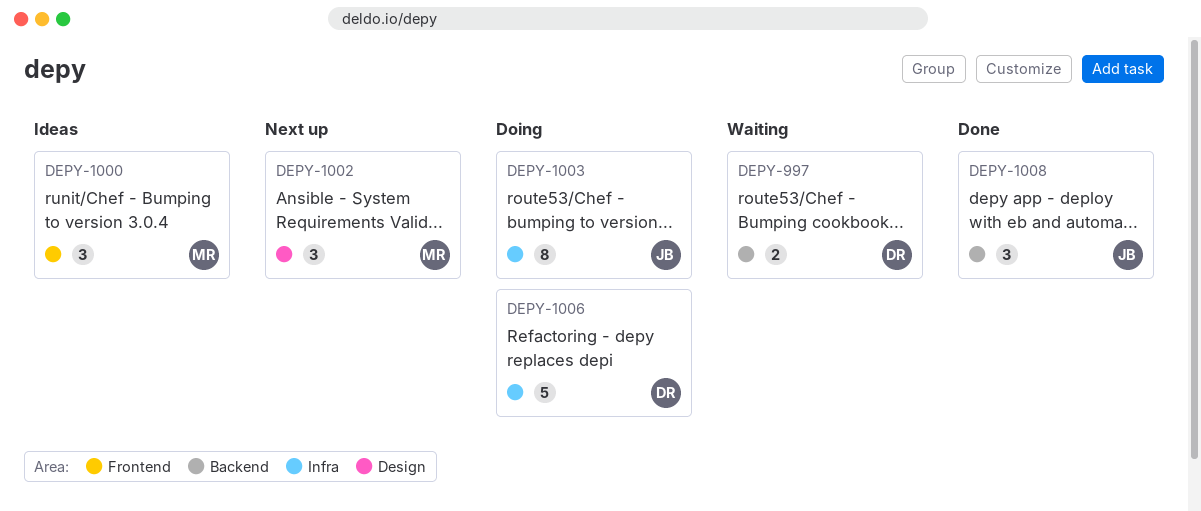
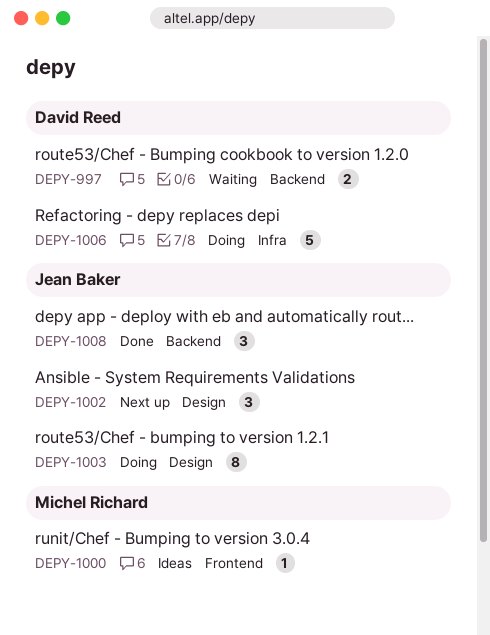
DEPY-1000, estimate: 3 -> 1
DEPY-1002, owner: Michel Richard -> Jean Baker
DEPY-1003, label: Infra -> Design

